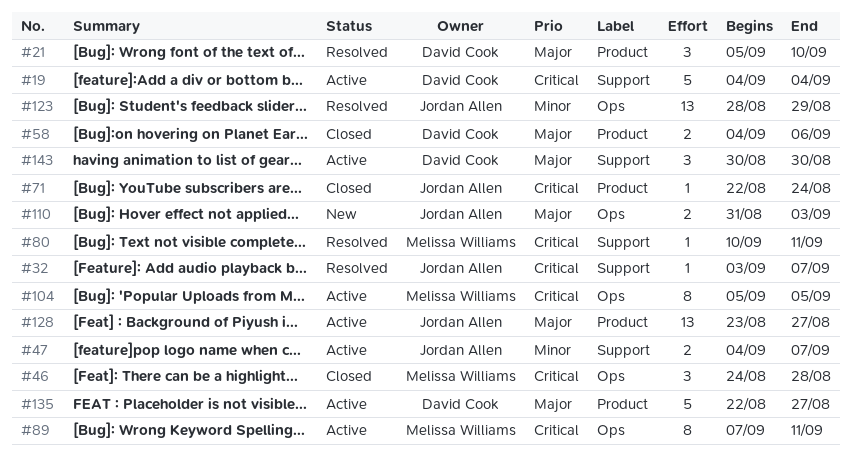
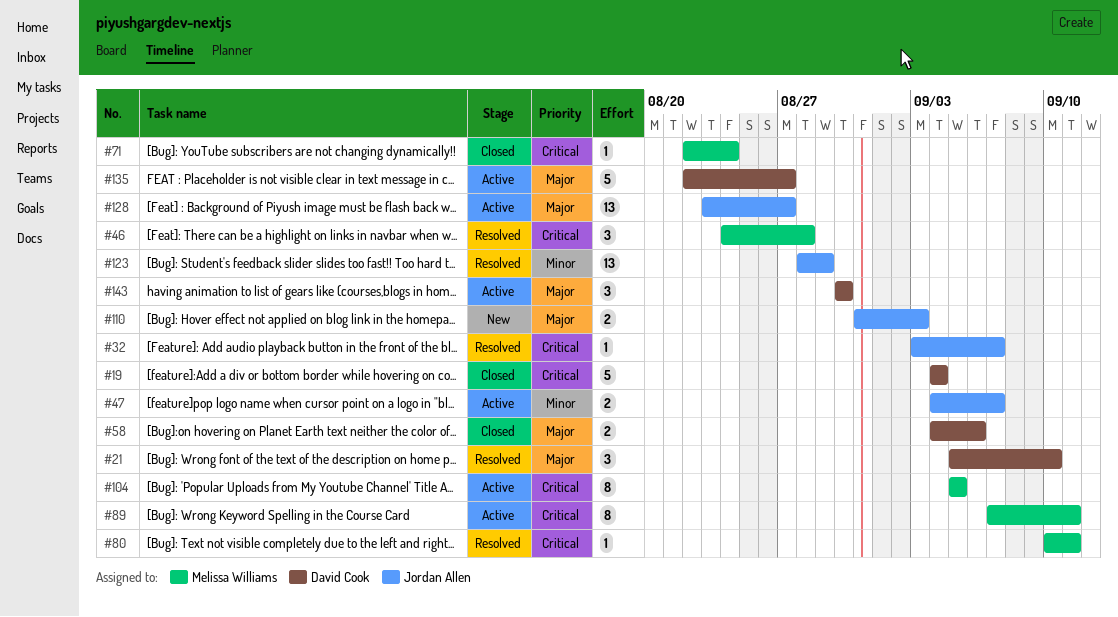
#19, status: Active -> Closed
#46, status: Closed -> Resolved
#71, owner: Jordan Allen -> Melissa Williams

